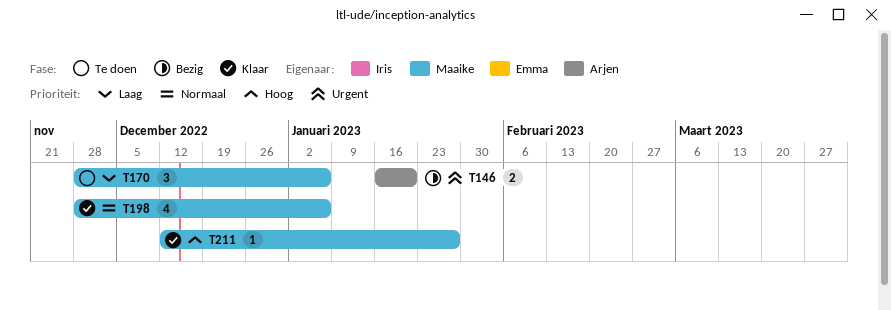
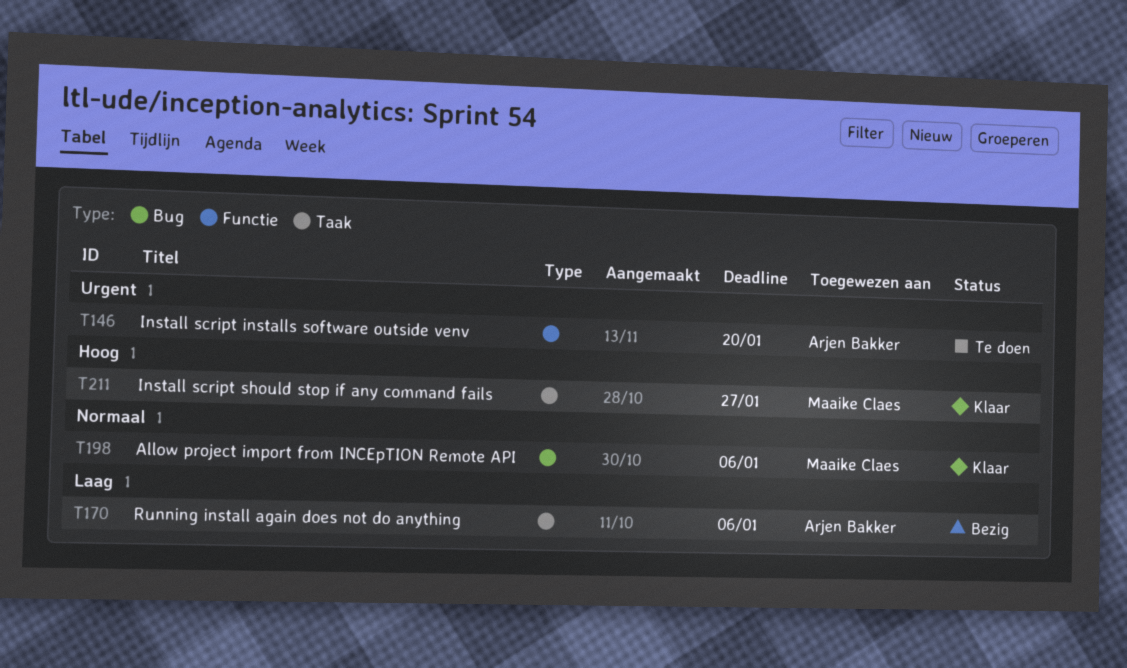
T146, status: Bezig -> Te doen
T170, status: Te doen -> Bezig
T170, owner: Maaike Claes -> Arjen Bakker

